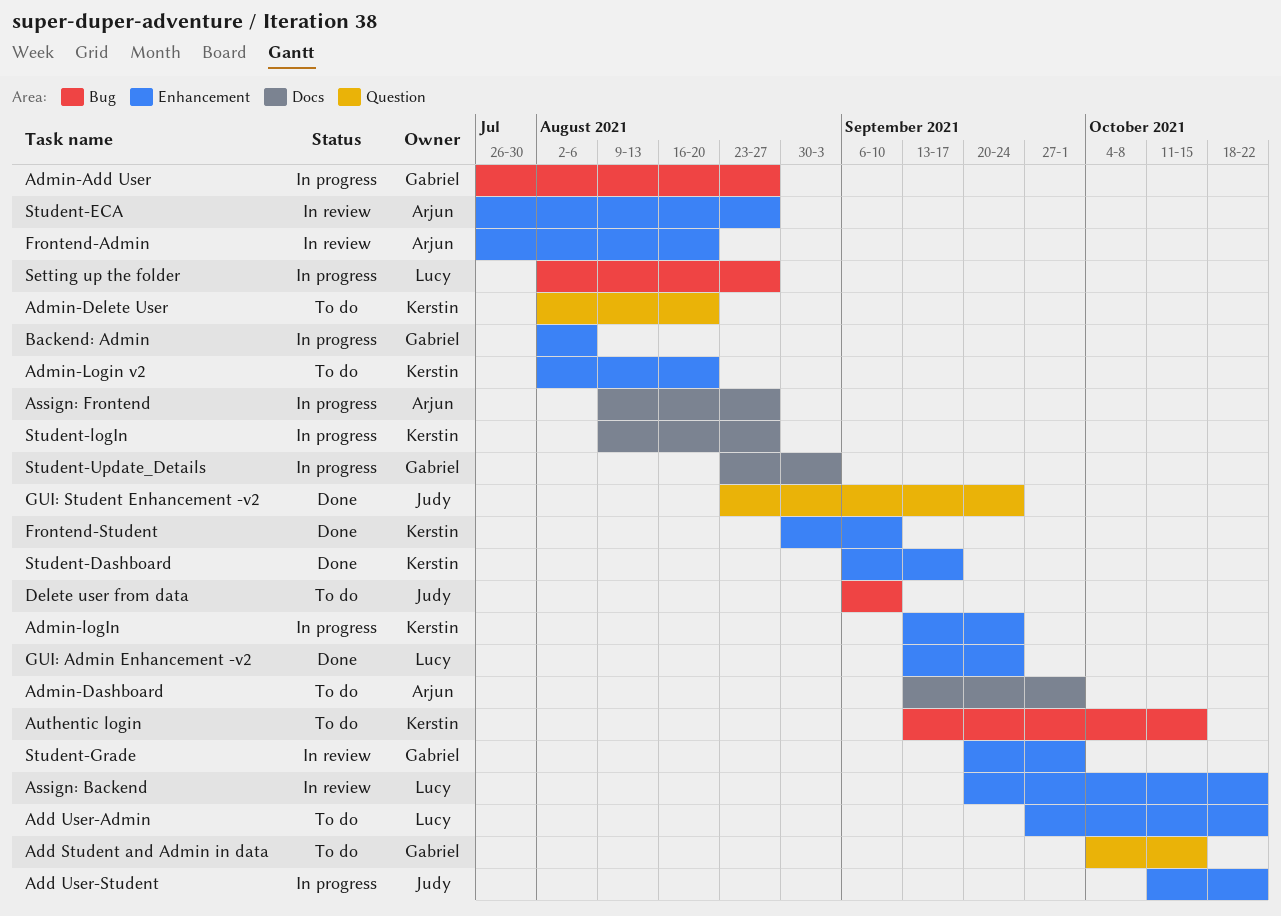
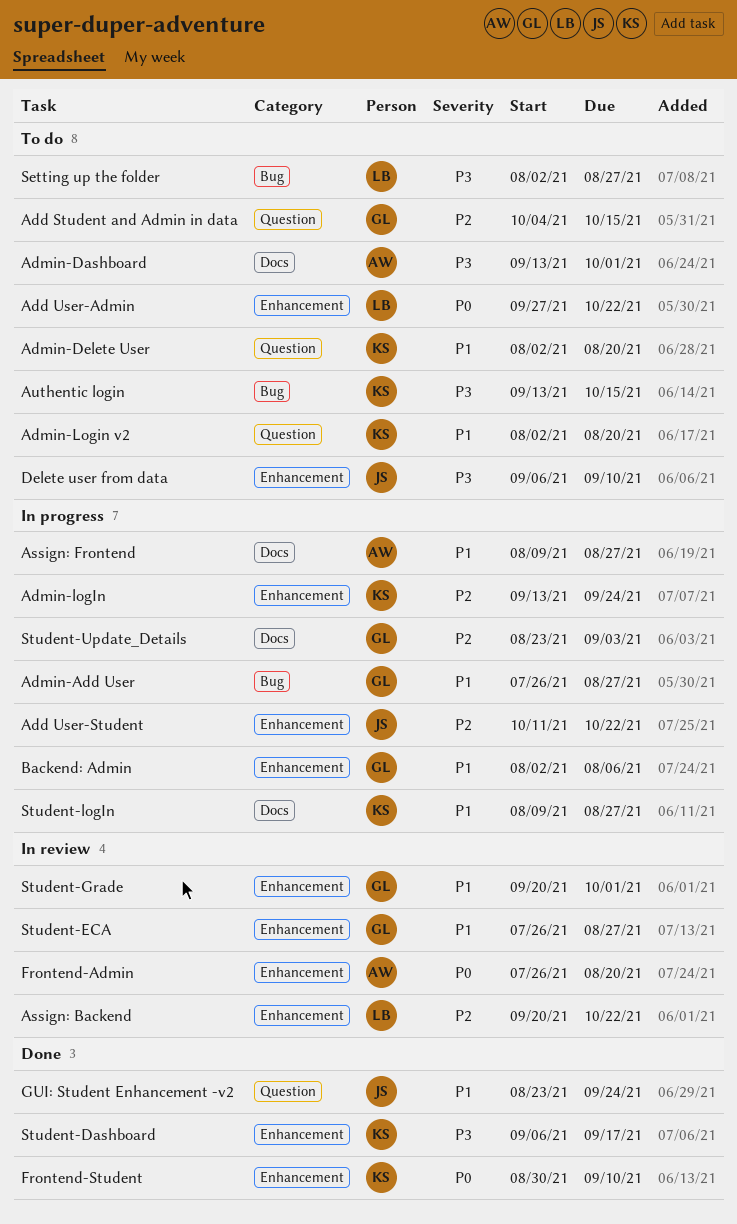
Admin-Login v2, label: Enhancement -> Question
Delete user from data, label: Bug -> Enhancement
GUI: Admin Enhancement -v2: present -> none
Setting up the folder, status: In progress -> To do
Student-ECA, owner: Arjun -> Gabriel

